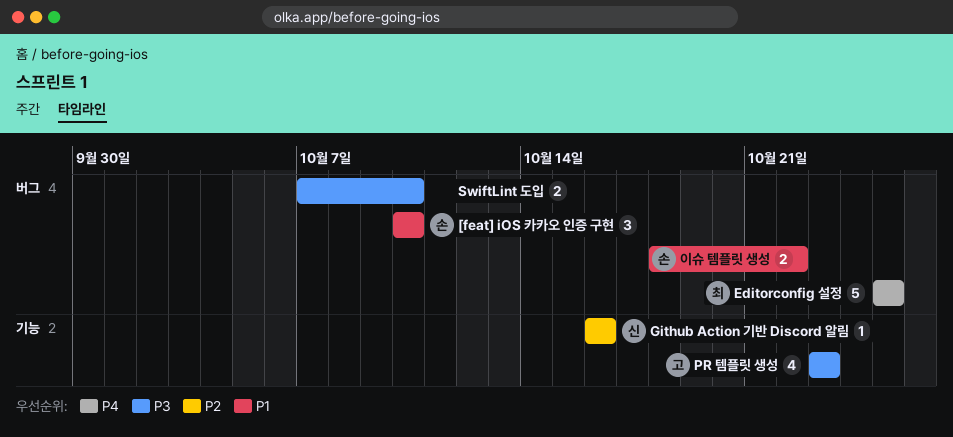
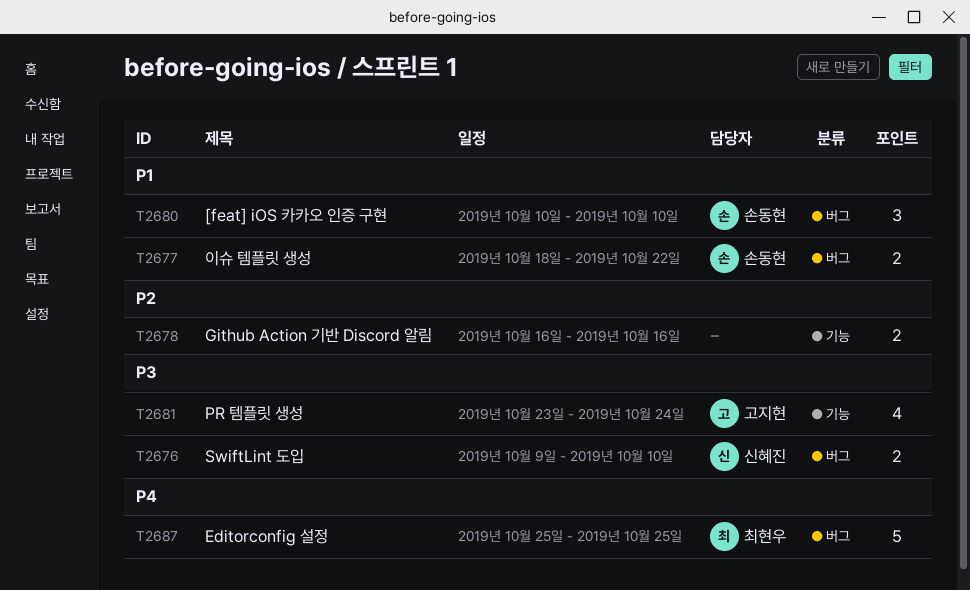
Github Action 기반 Discord 알림, owner: 신혜진 -> none
Github Action 기반 Discord 알림, estimate: 1 -> 2
PR 템플릿 생성, due: Oct 23 -> Oct 24
SwiftLint 도입, owner: none -> 신혜진
SwiftLint 도입, start: Oct 7 -> Oct 9

